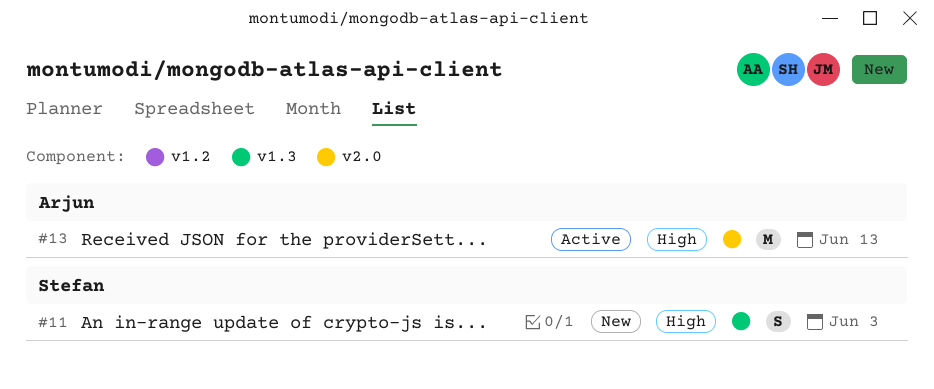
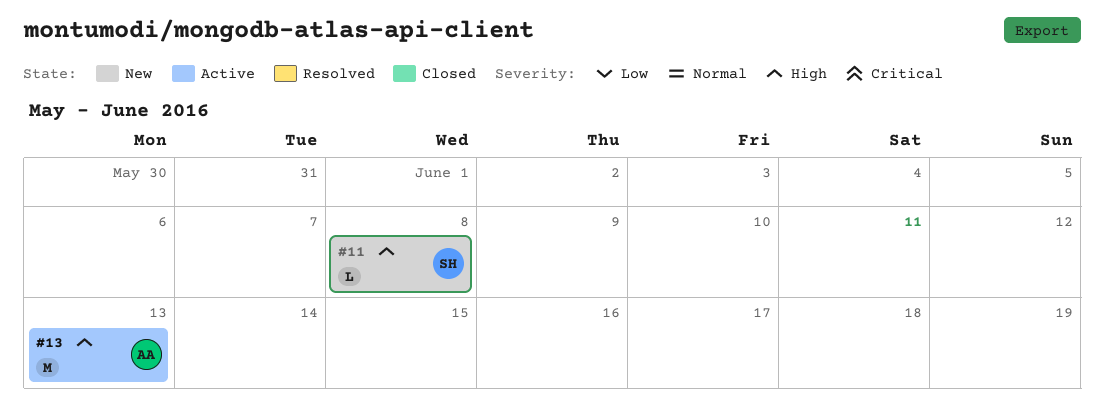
#11, estimate: S -> L
#11, due: Jun 3 -> Jun 8

